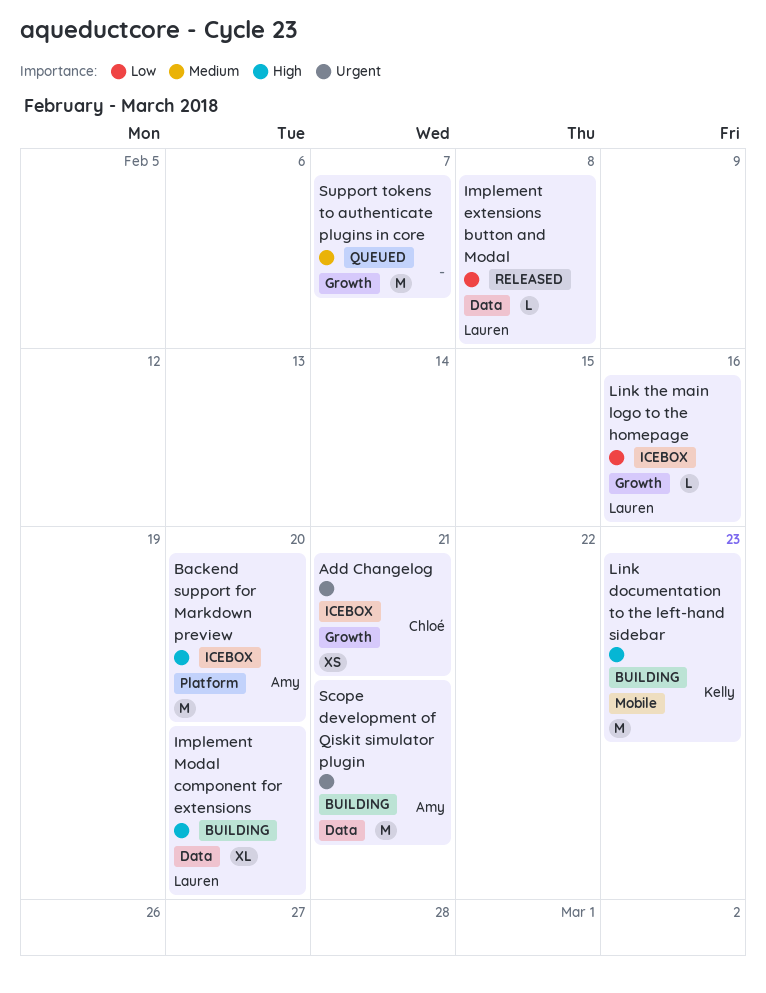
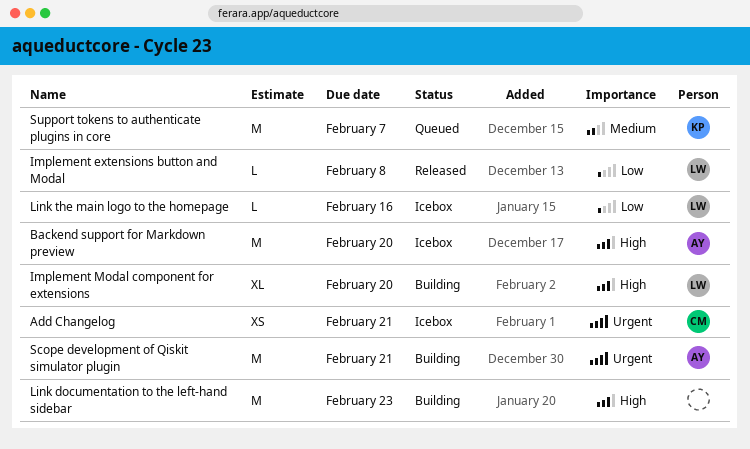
Link documentation to the left-hand sidebar, owner: Kelly -> none
Support tokens to authenticate plugins in core, owner: none -> Kelly

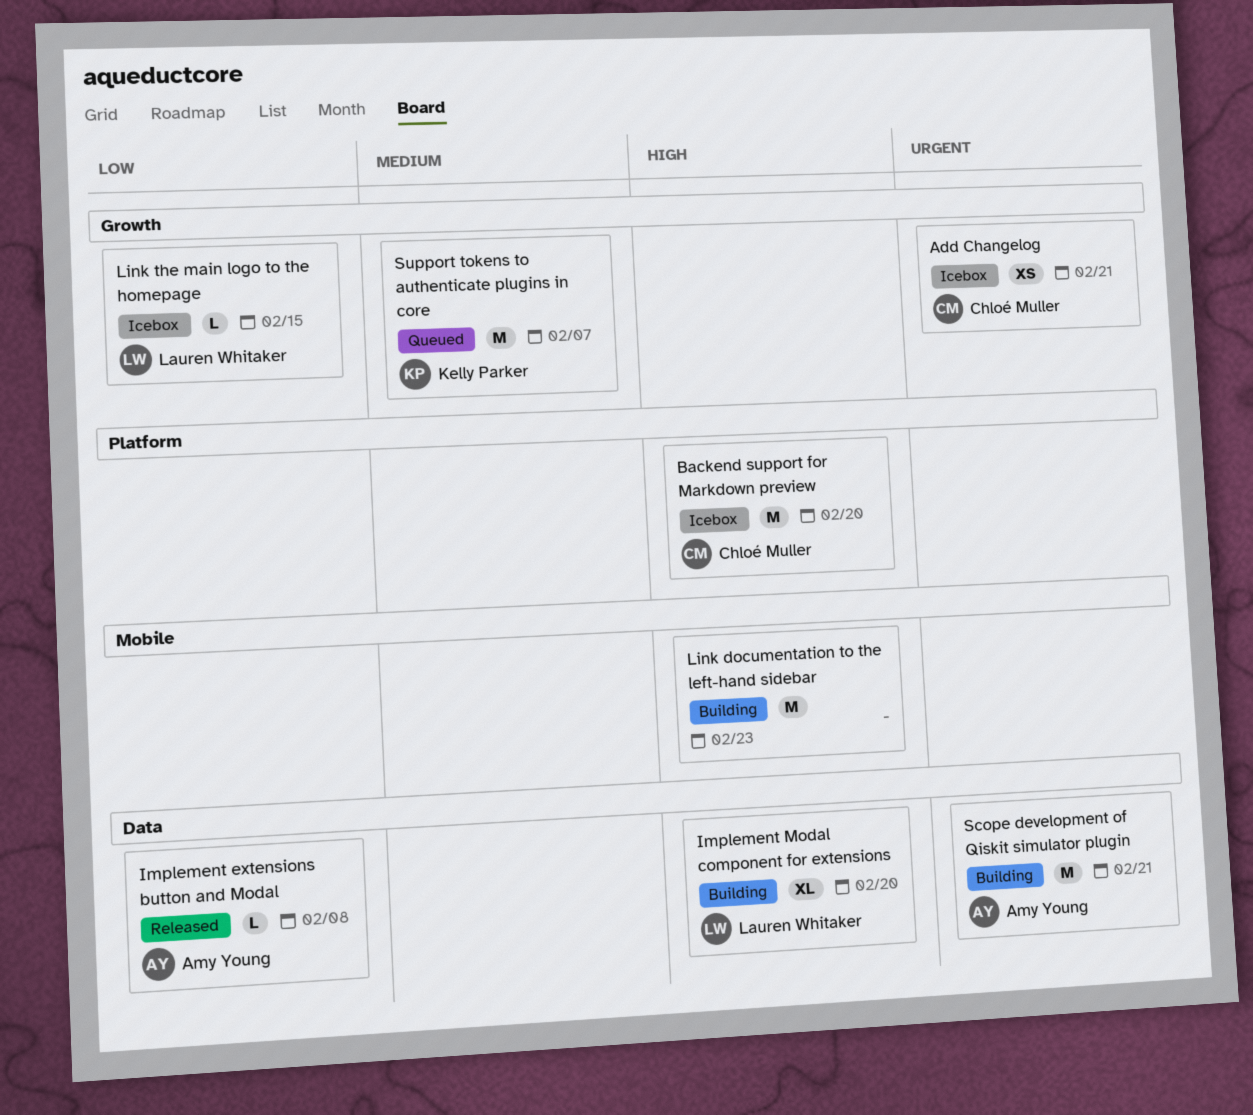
Backend support for Markdown preview, owner: Amy Young -> Chloé Muller
Implement extensions button and Modal, owner: Lauren Whitaker -> Amy Young
Link the main logo to the homepage, due: Feb 16 -> Feb 15

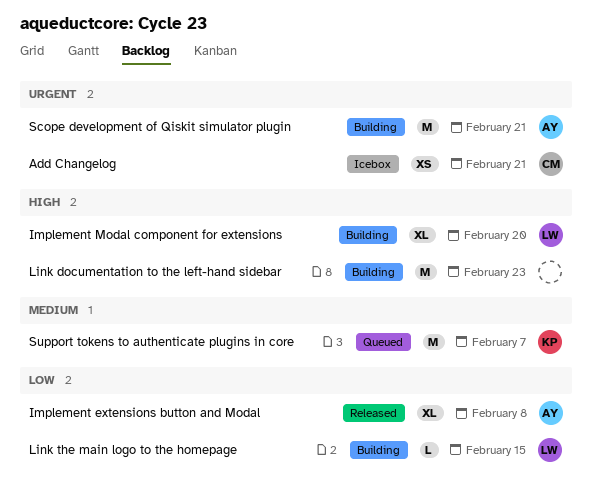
Backend support for Markdown preview: present -> none
Implement extensions button and Modal, estimate: L -> XL
Link the main logo to the homepage, status: Icebox -> Building

